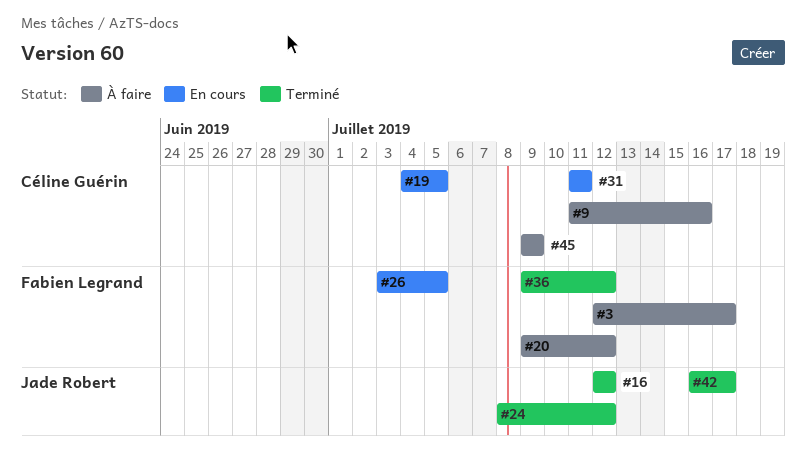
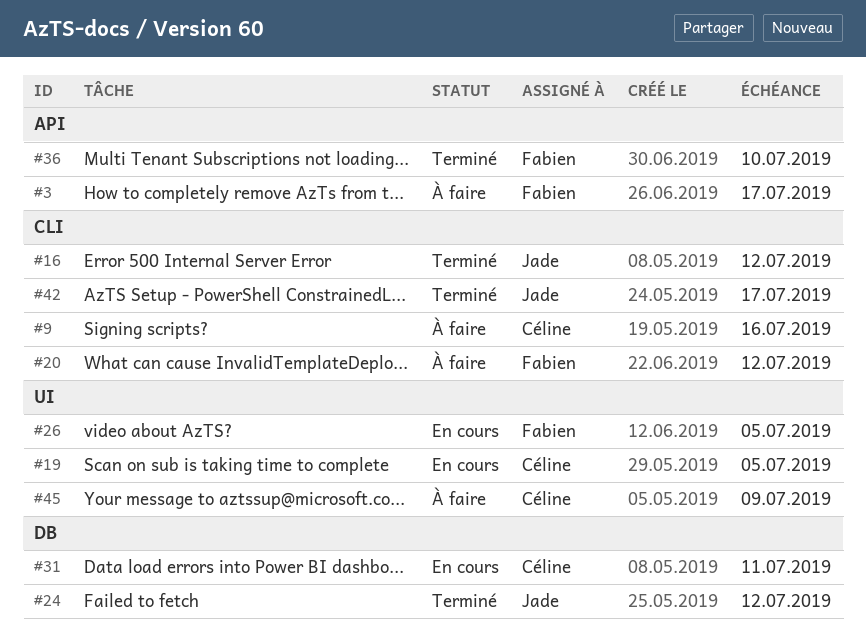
#36, due: Jul 12 -> Jul 10

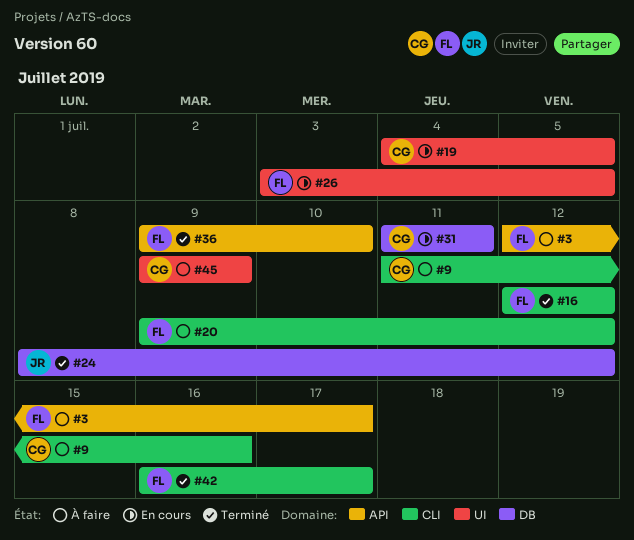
#16, owner: Jade -> Fabien
#42, owner: Jade -> Fabien

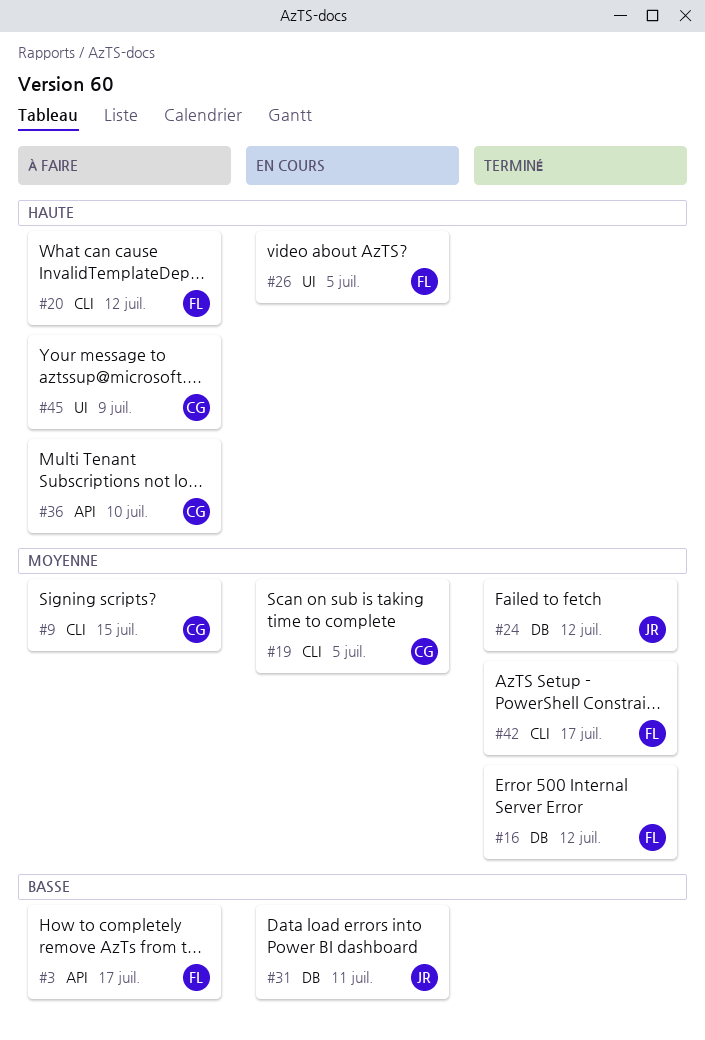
#9, due: Jul 16 -> Jul 15
#16, label: CLI -> DB
#19, label: UI -> CLI
#31, owner: CG -> JR
#36, status: Terminé -> À faire
#36, owner: FL -> CG

